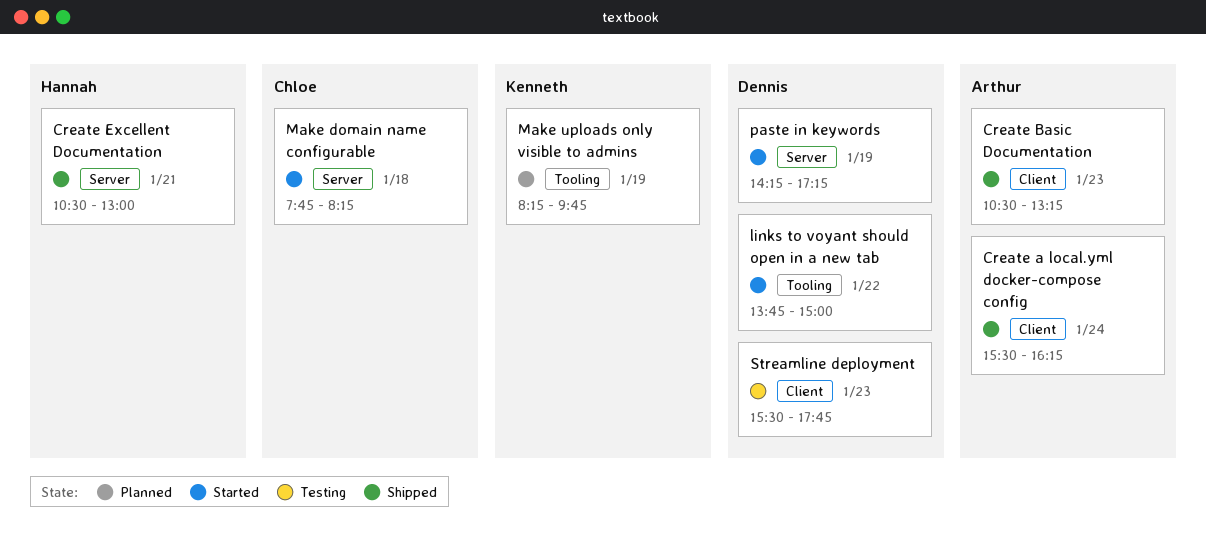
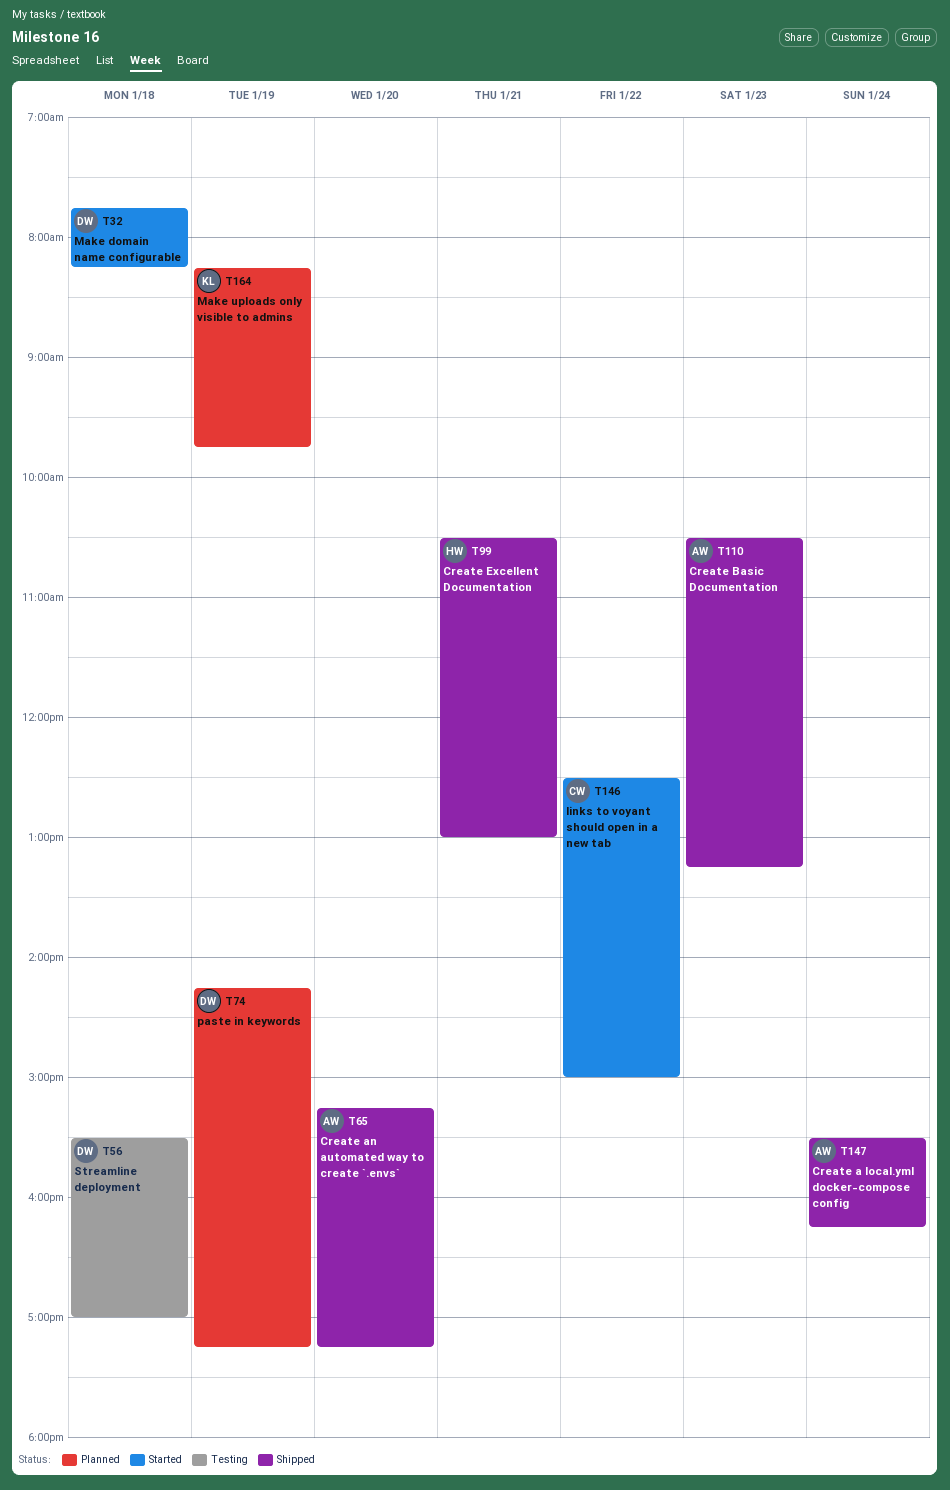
Create an automated way to create `.envs`: none -> present
links to voyant should open in a new tab, owner: Dennis -> Chloe
links to voyant should open in a new tab, begins: 13:45 -> 12:30
Make domain name configurable, owner: Chloe -> Dennis
paste in keywords, status: Started -> Planned
Streamline deployment, day: Jan 23 -> Jan 18
Streamline deployment, ends: 17:45 -> 17:00

